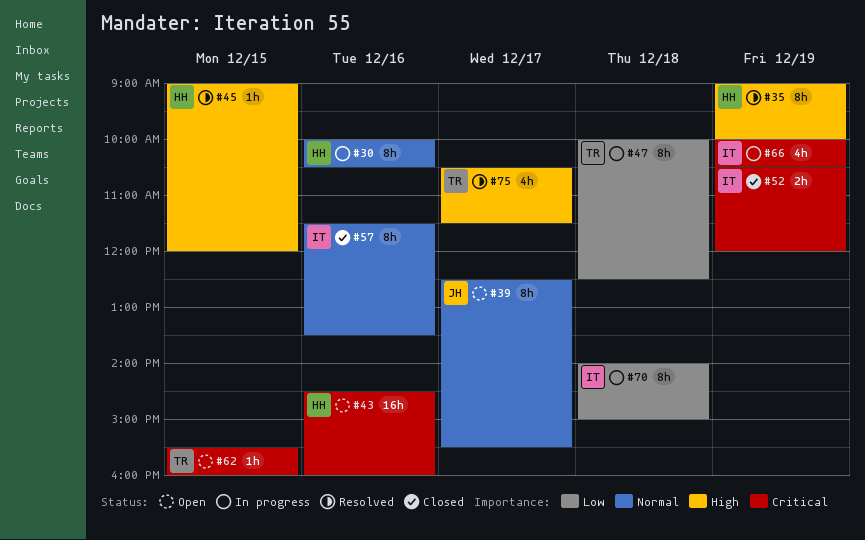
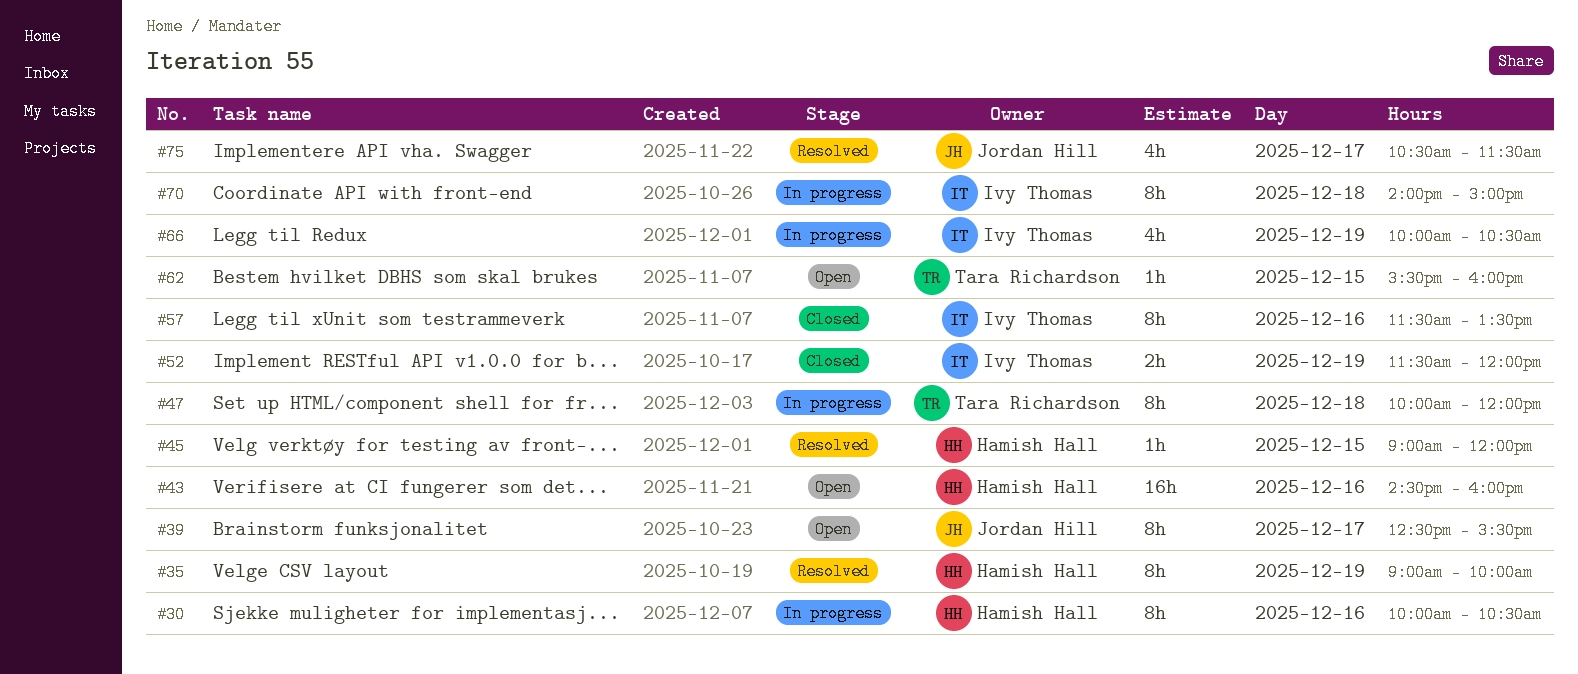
#47, ends: 12:30 -> 12:00
#52, begins: 10:30 -> 11:30
#75, owner: Tara Richardson -> Jordan Hill

